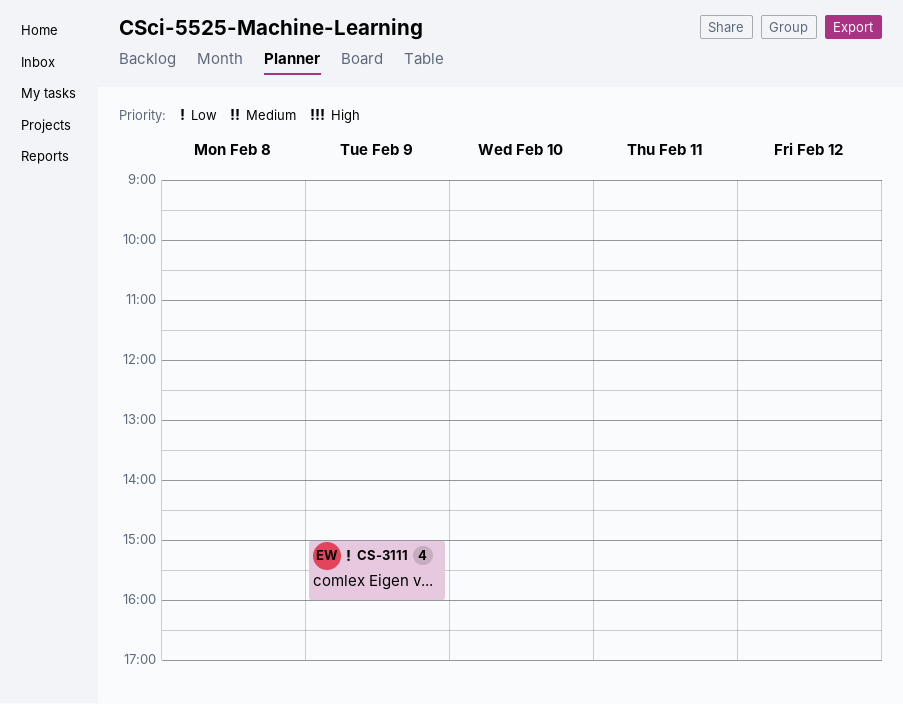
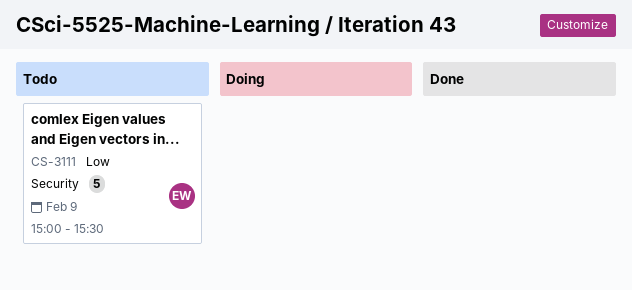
CS-3111, estimate: 4 -> 5
CS-3111, ends: 16:00 -> 15:30

